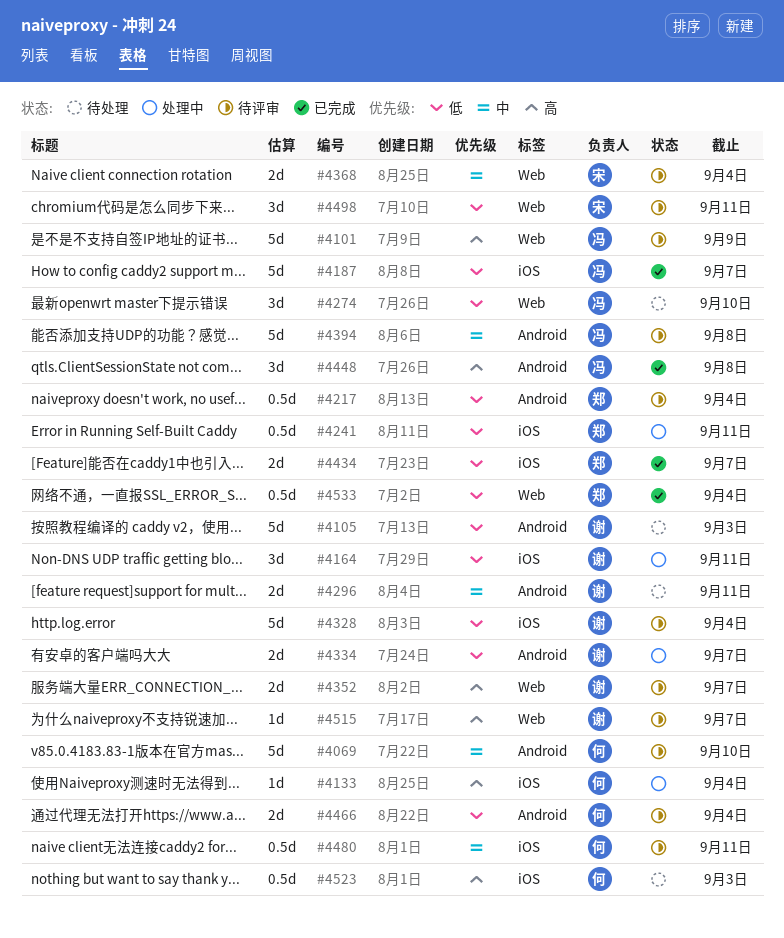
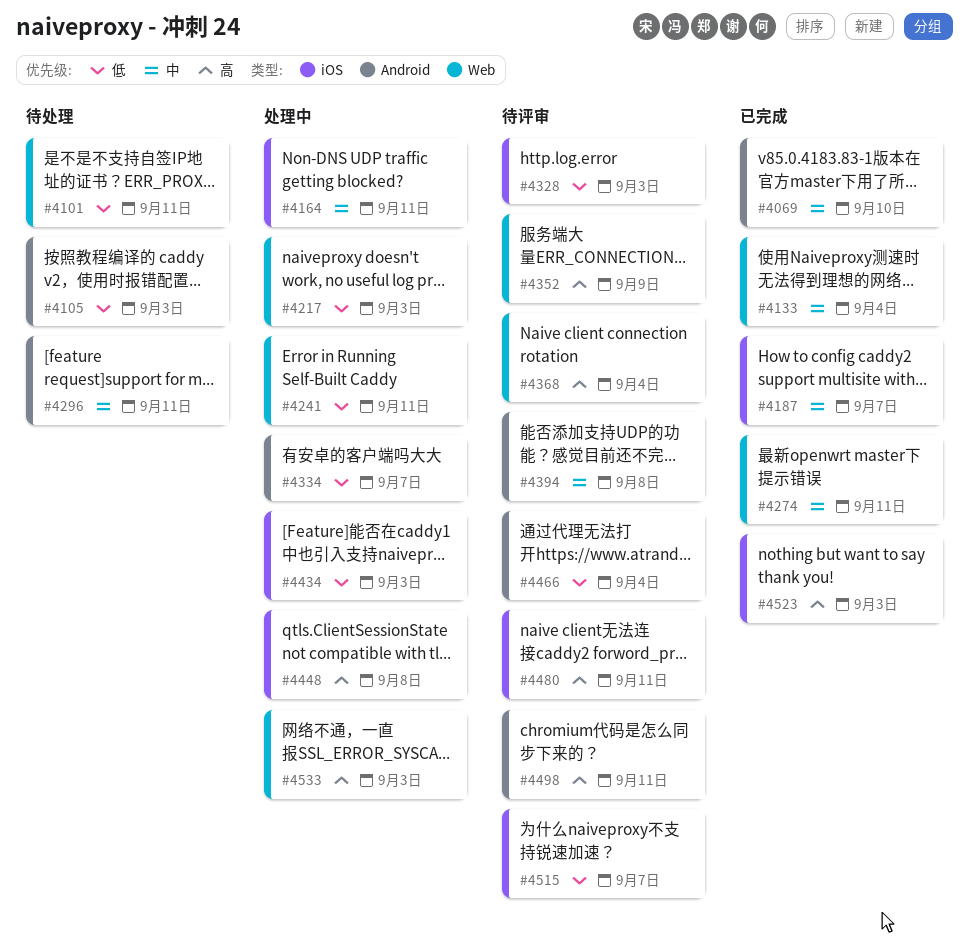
#4069, status: 待评审 -> 已完成
#4101, status: 待评审 -> 待处理
#4101, priority: 高 -> 低
#4101, due: Sep 9 -> Sep 11
#4133, status: 处理中 -> 已完成
#4133, priority: 高 -> 中
#4133, label: iOS -> Web
#4164, priority: 低 -> 中
#4187, priority: 低 -> 中
#4217, status: 待评审 -> 处理中
#4217, label: Android -> Web
#4217, due: Sep 4 -> Sep 3
#4241, label: iOS -> Web
#4274, status: 待处理 -> 已完成
#4274, priority: 低 -> 中
#4274, due: Sep 10 -> Sep 11
#4328, due: Sep 4 -> Sep 3
#4352, due: Sep 7 -> Sep 9
#4368, priority: 中 -> 高
#4434, status: 已完成 -> 处理中
#4434, due: Sep 7 -> Sep 3
#4448, status: 已完成 -> 处理中
#4448, label: Android -> iOS
#4480, priority: 中 -> 高
#4498, priority: 低 -> 高
#4498, label: Web -> Android
#4515, priority: 高 -> 低
#4515, label: Web -> iOS
#4523, status: 待处理 -> 已完成
#4533, status: 已完成 -> 处理中
#4533, priority: 低 -> 高
#4533, due: Sep 4 -> Sep 3

